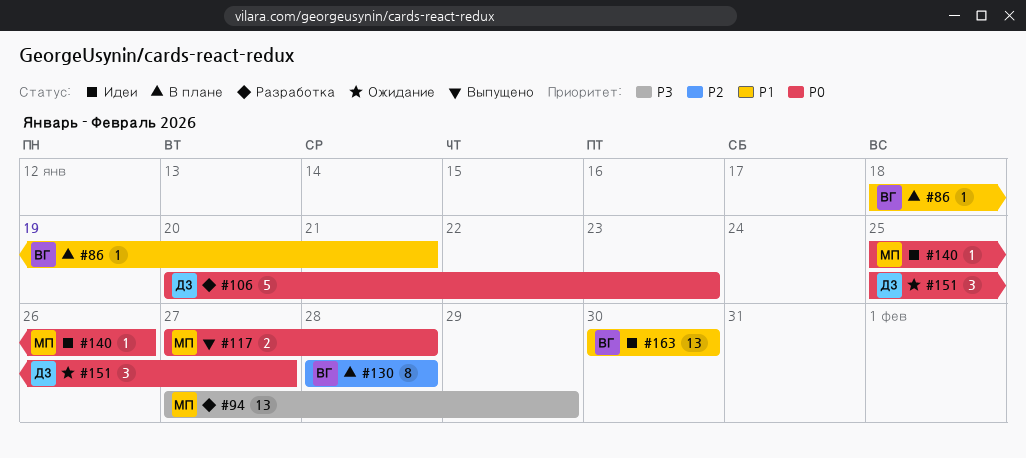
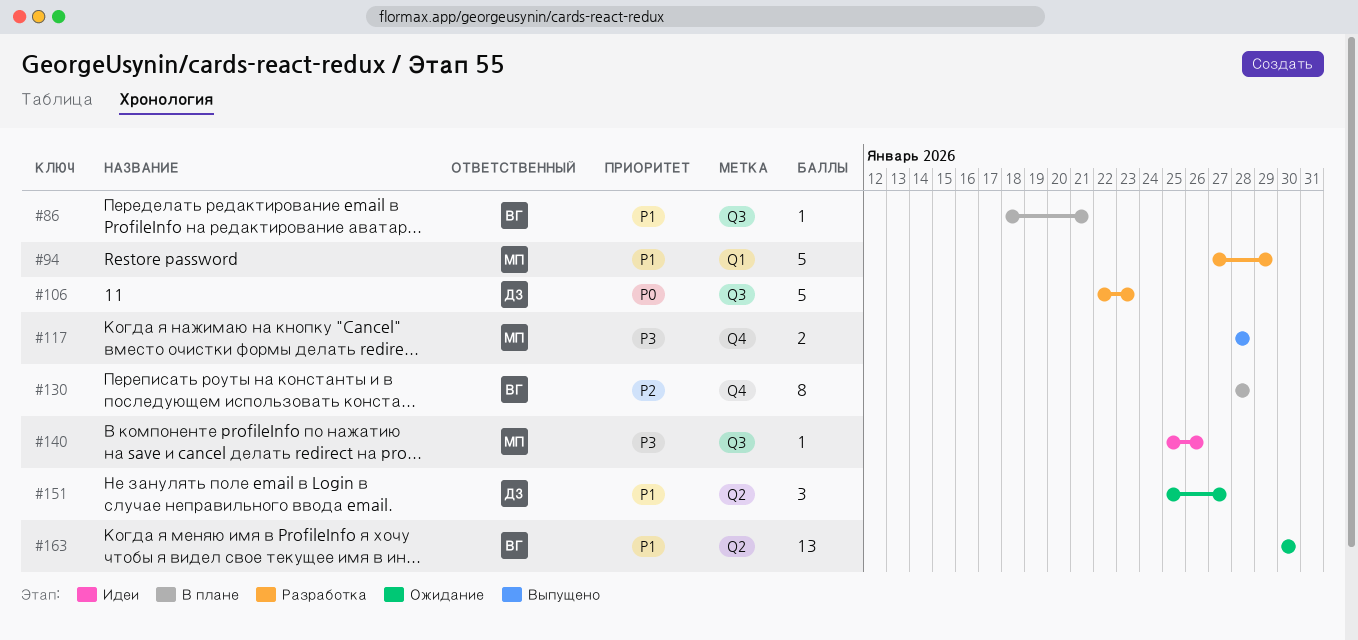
#94, priority: P3 -> P1
#94, estimate: 13 -> 5
#106, start: Jan 20 -> Jan 22
#117, priority: P0 -> P3
#117, start: Jan 27 -> Jan 28
#140, priority: P0 -> P3
#151, priority: P0 -> P1
#163, status: Идеи -> Ожидание

